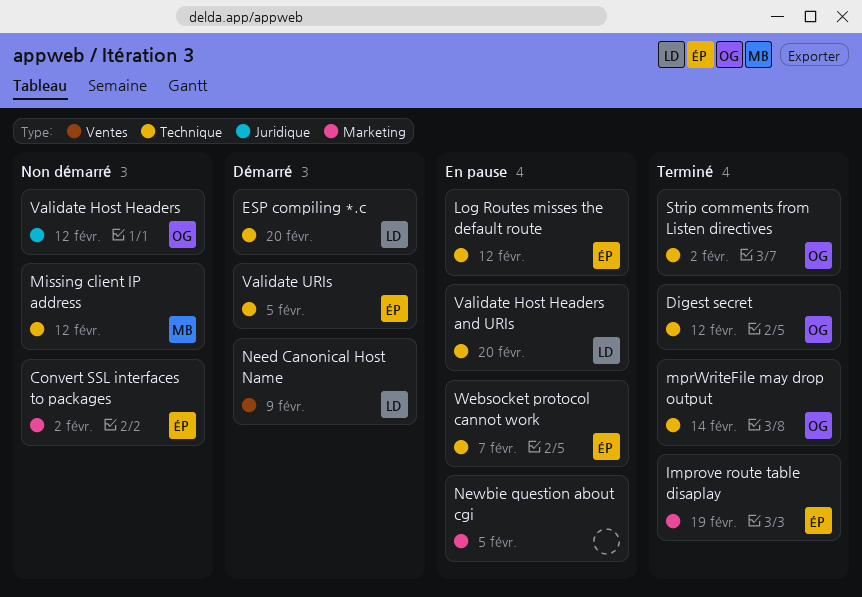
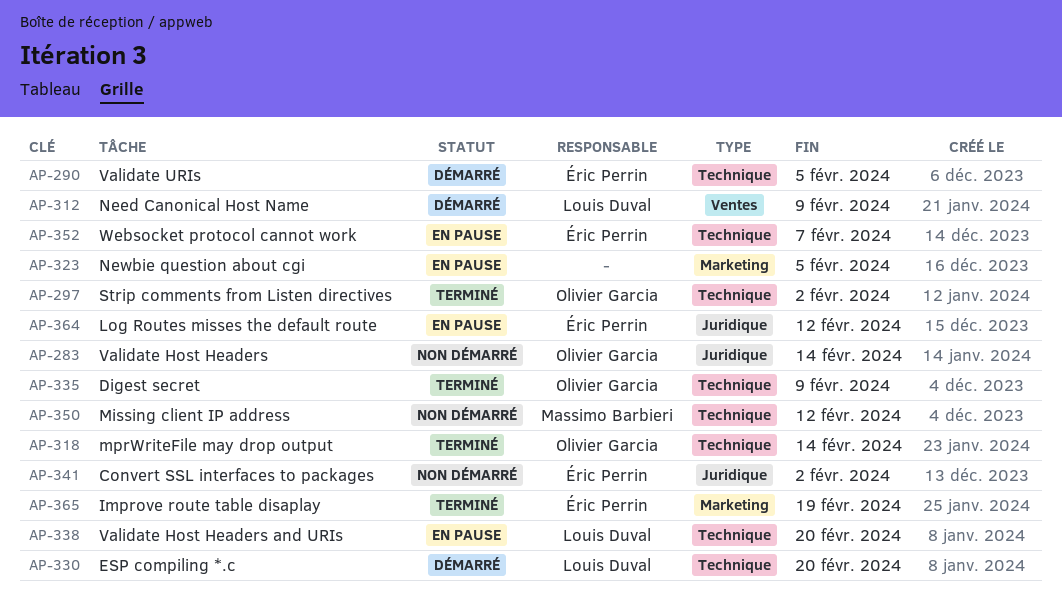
Convert SSL interfaces to packages, label: Marketing -> Juridique
Digest secret, due: Feb 12 -> Feb 9
Log Routes misses the default route, label: Technique -> Juridique
Validate Host Headers, due: Feb 12 -> Feb 14

